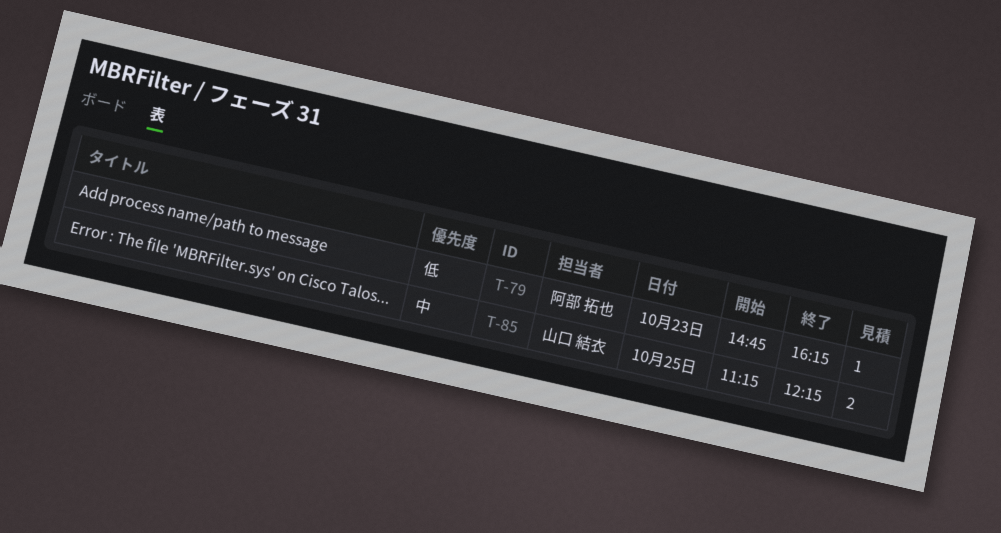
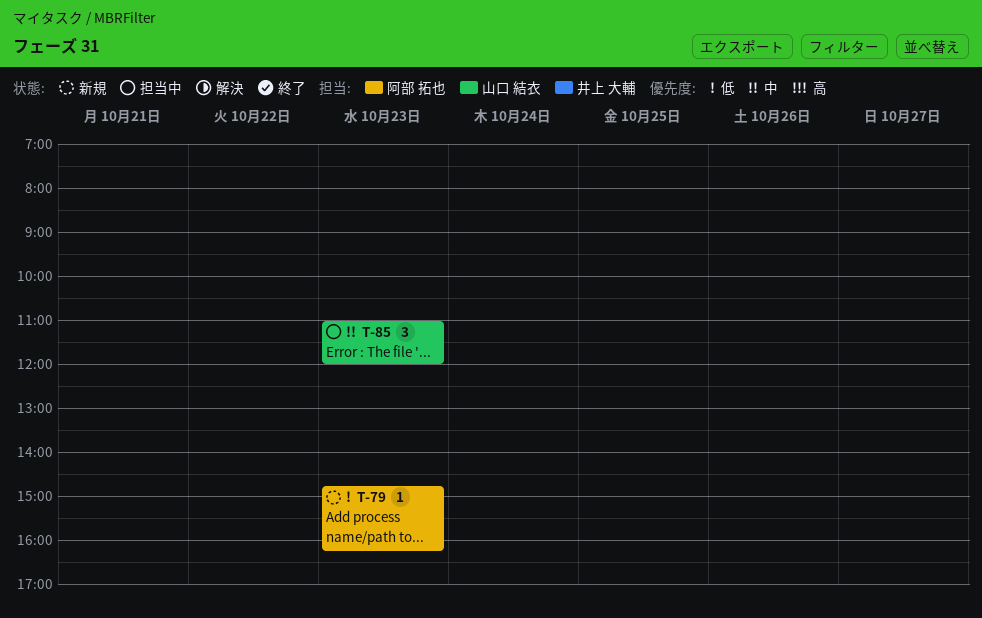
T-85, estimate: 2 -> 3
T-85, day: Oct 25 -> Oct 23
T-85, begins: 11:15 -> 11:00
T-85, ends: 12:15 -> 12:00

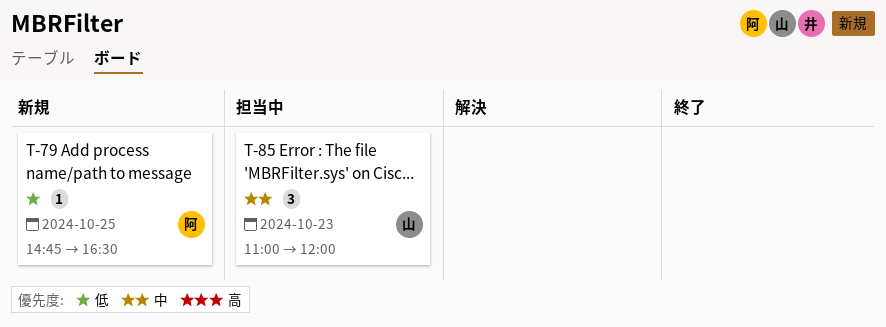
T-79, day: Oct 23 -> Oct 25
T-79, ends: 16:15 -> 16:30

